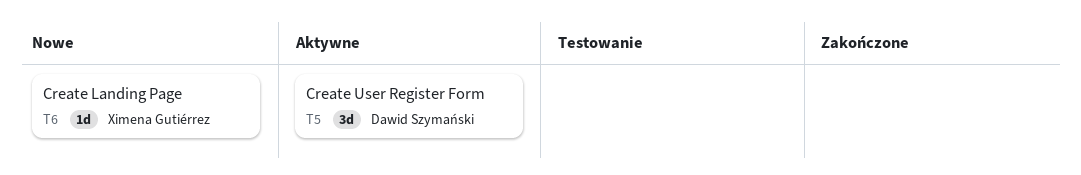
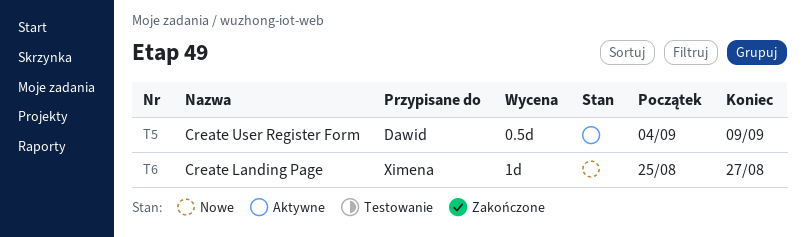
T5, estimate: 3d -> 0.5d

